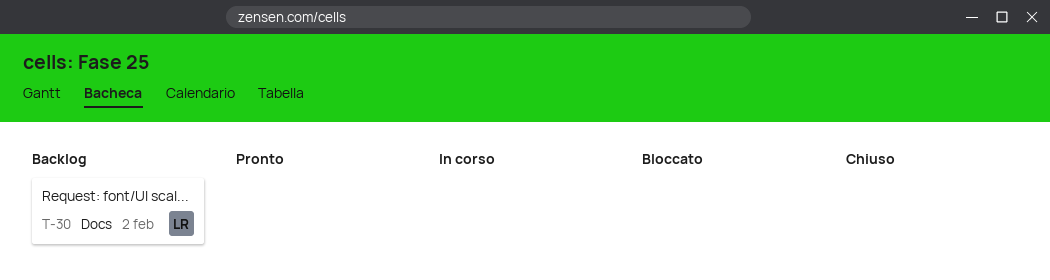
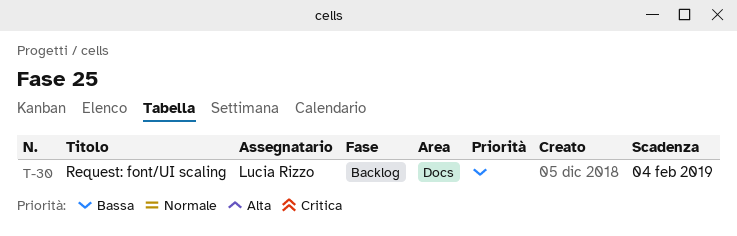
T-30, due: Feb 2 -> Feb 4

